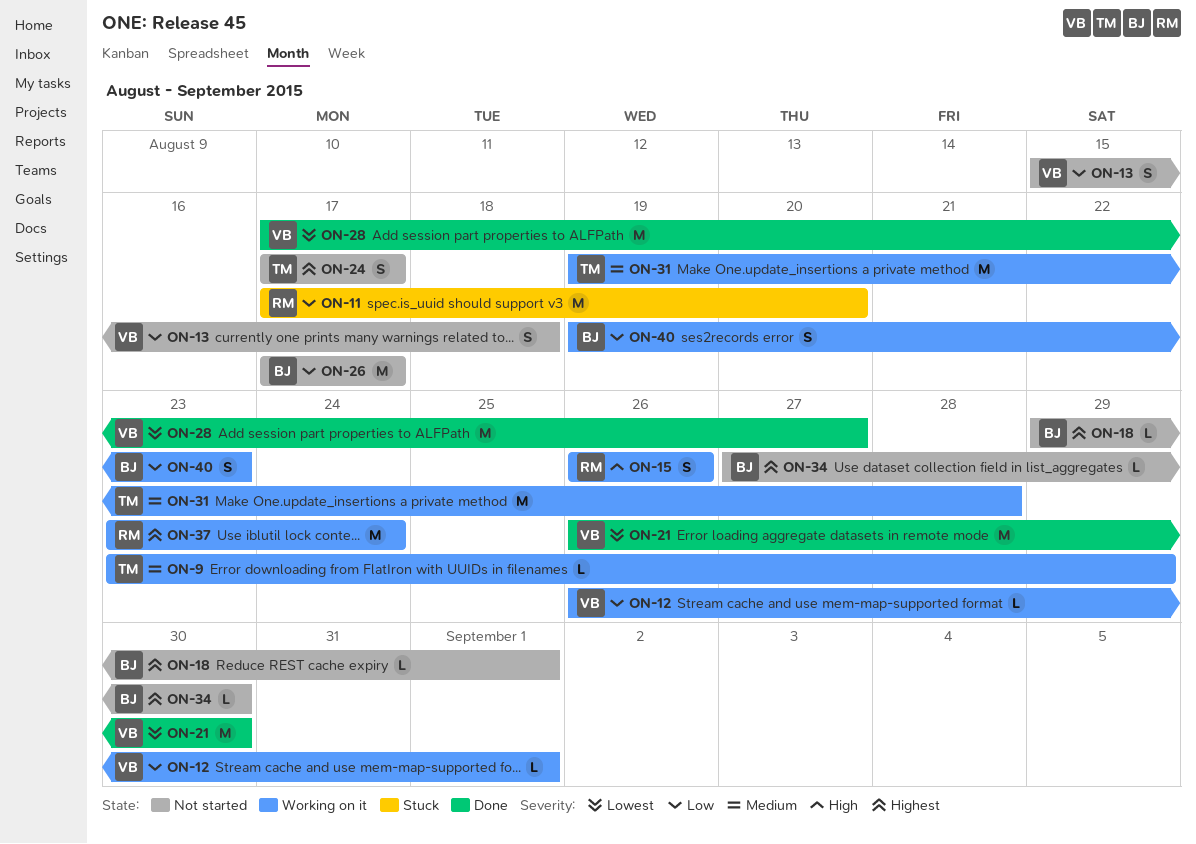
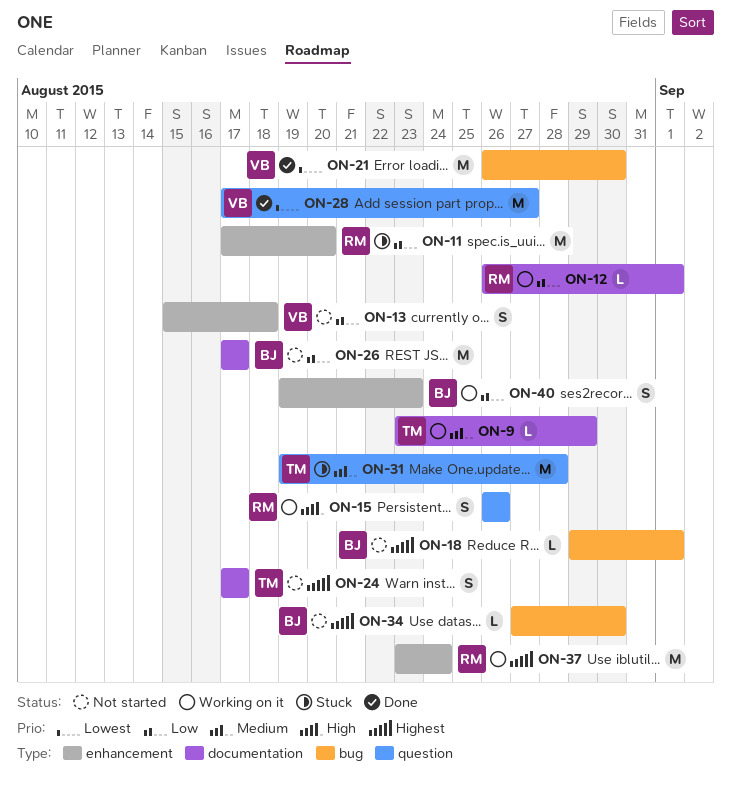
ON-12, owner: VB -> RM
ON-31, status: Working on it -> Stuck

